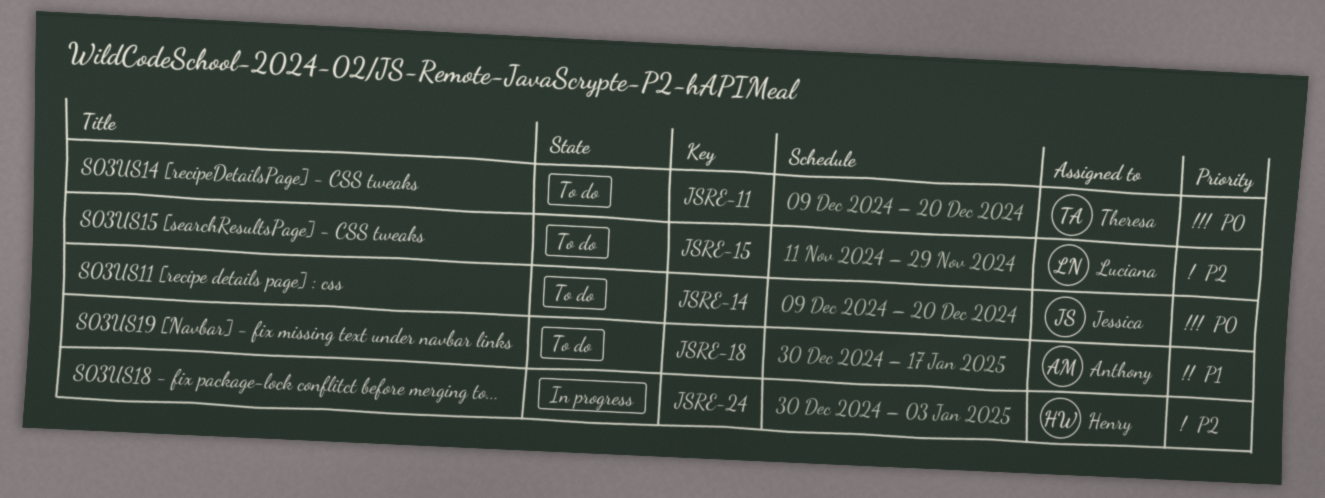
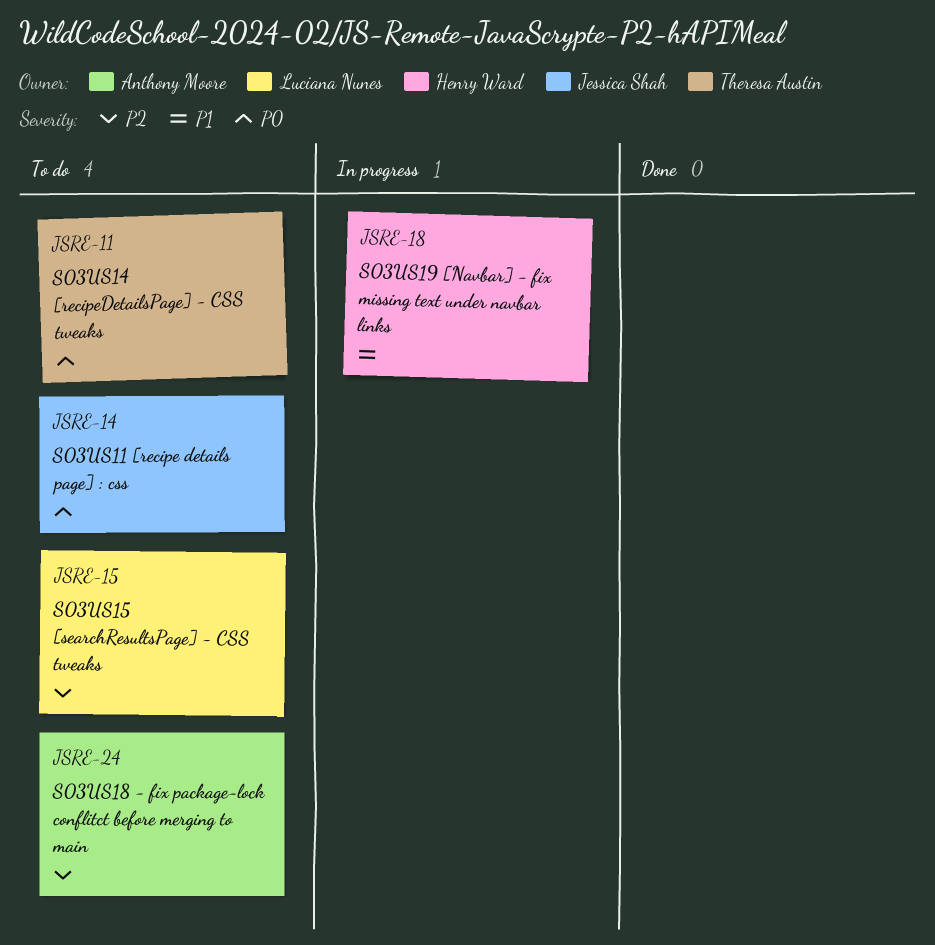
JSRE-18, status: To do -> In progress
JSRE-18, owner: Anthony Moore -> Henry Ward
JSRE-24, status: In progress -> To do
JSRE-24, owner: Henry Ward -> Anthony Moore

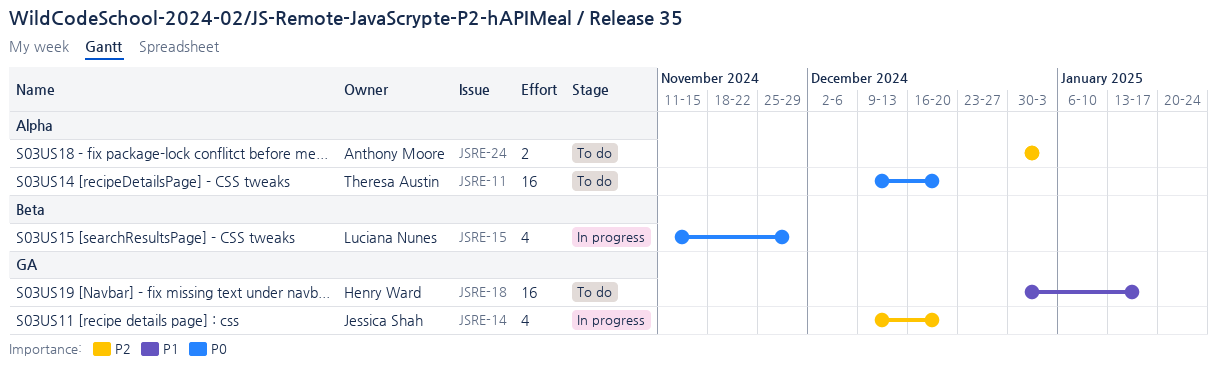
JSRE-14, status: To do -> In progress
JSRE-14, priority: P0 -> P2
JSRE-15, status: To do -> In progress
JSRE-15, priority: P2 -> P0
JSRE-18, status: In progress -> To do

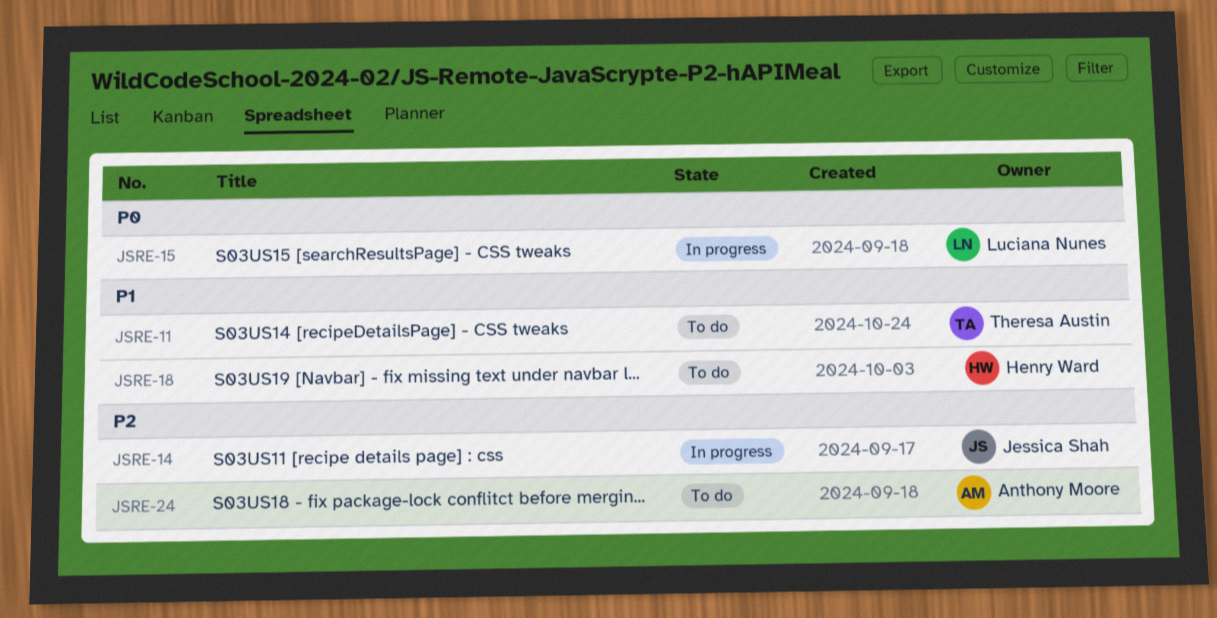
JSRE-11, priority: P0 -> P1

